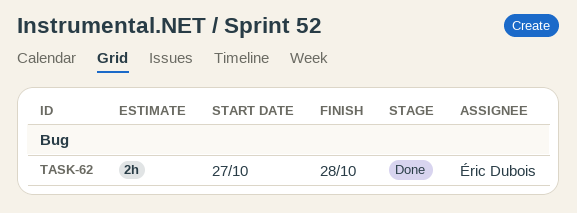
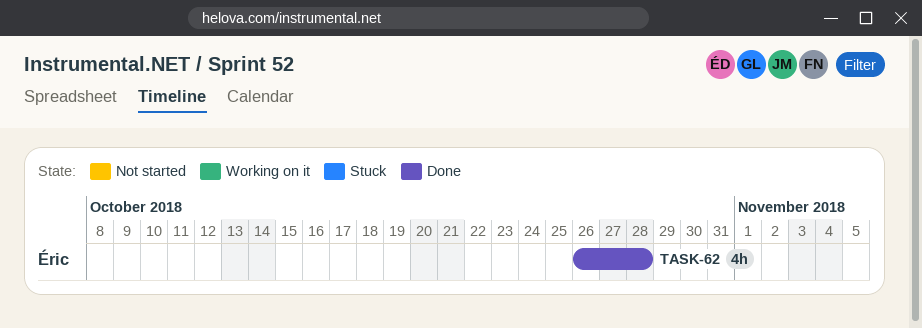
TASK-62, estimate: 2h -> 4h
TASK-62, start: Oct 27 -> Oct 26

